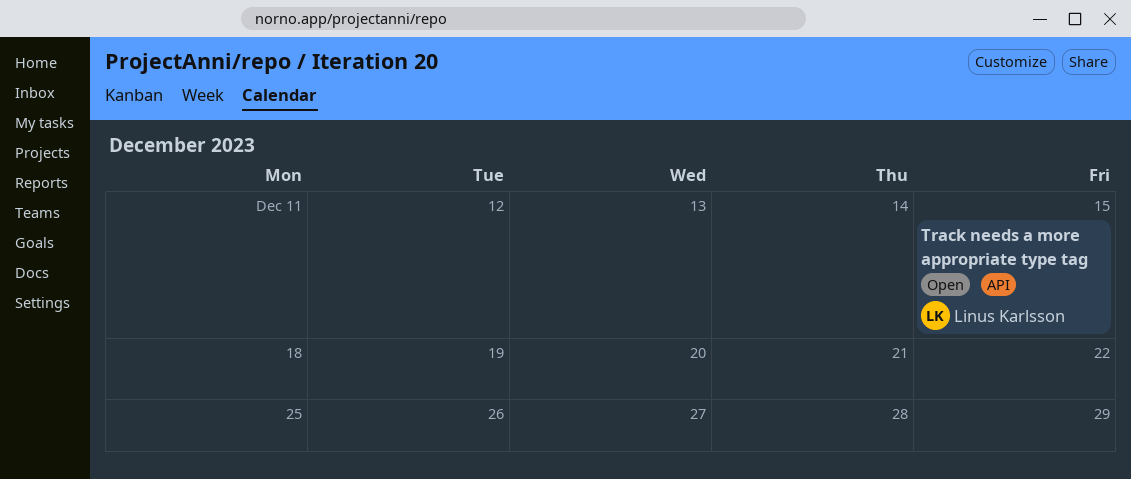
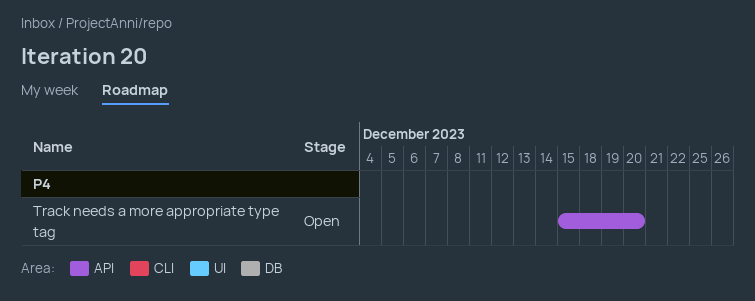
Track needs a more appropriate type tag, due: Dec 15 -> Dec 20

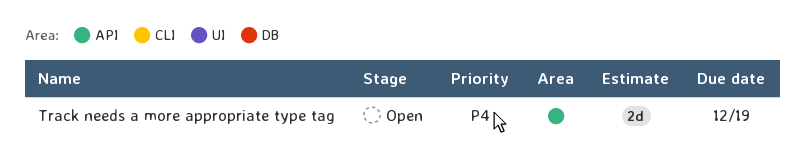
Track needs a more appropriate type tag, due: Dec 20 -> Dec 19

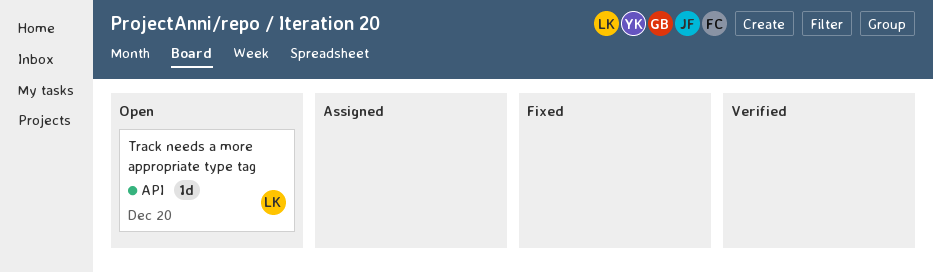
Track needs a more appropriate type tag, estimate: 2d -> 1d
Track needs a more appropriate type tag, due: Dec 19 -> Dec 20

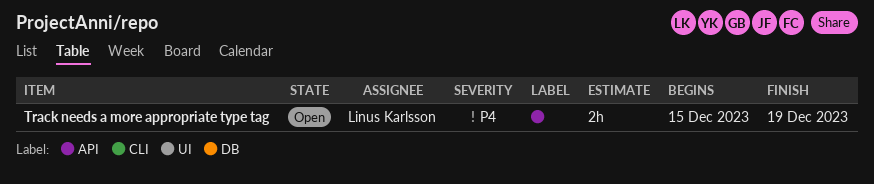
Track needs a more appropriate type tag, estimate: 1d -> 2h
Track needs a more appropriate type tag, due: Dec 20 -> Dec 19

